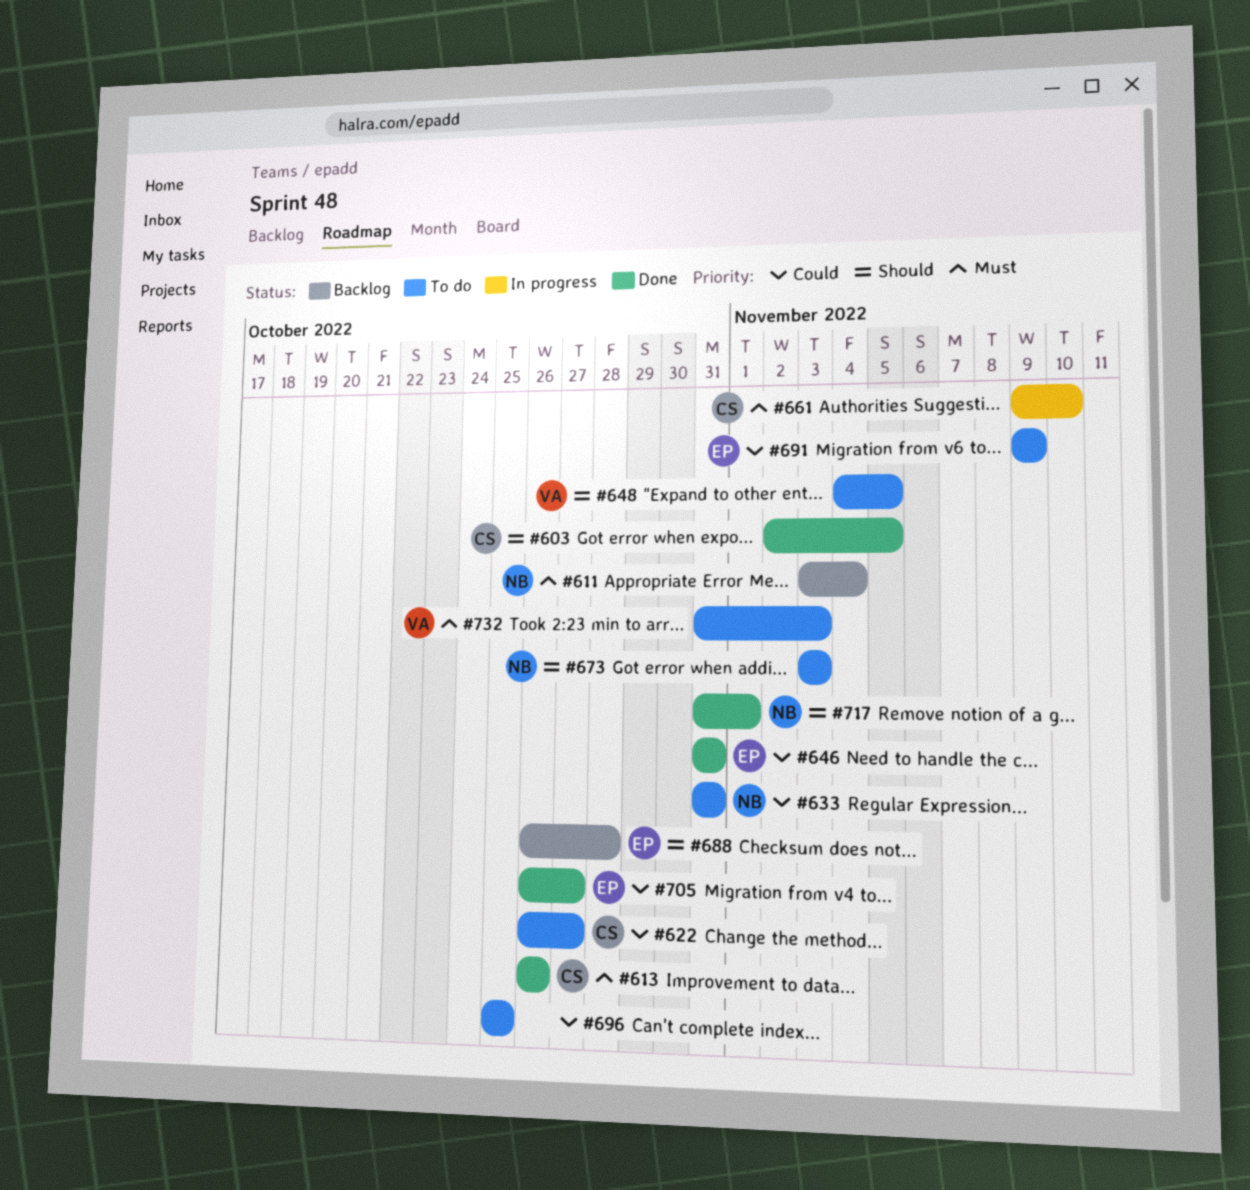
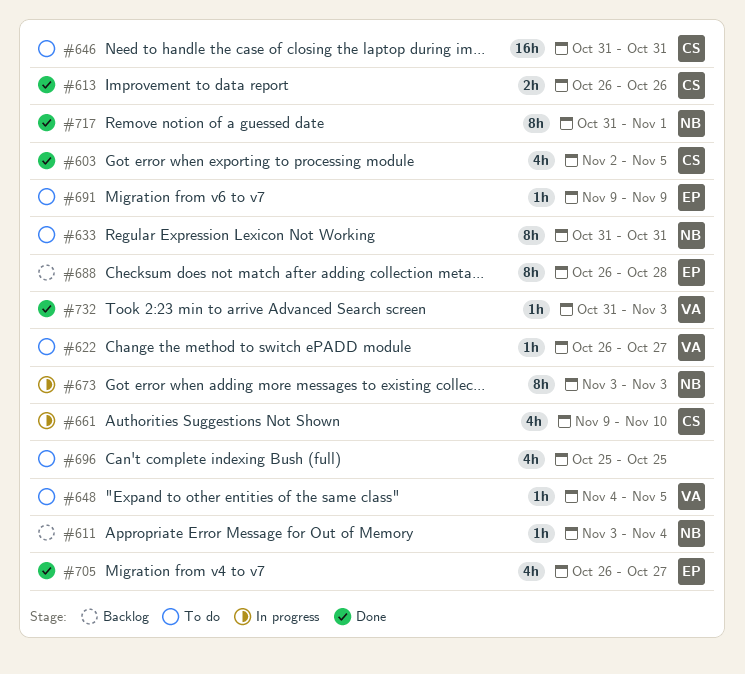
#622, owner: CS -> VA
#646, status: Done -> To do
#646, owner: EP -> CS
#673, status: To do -> In progress
#732, status: To do -> Done

